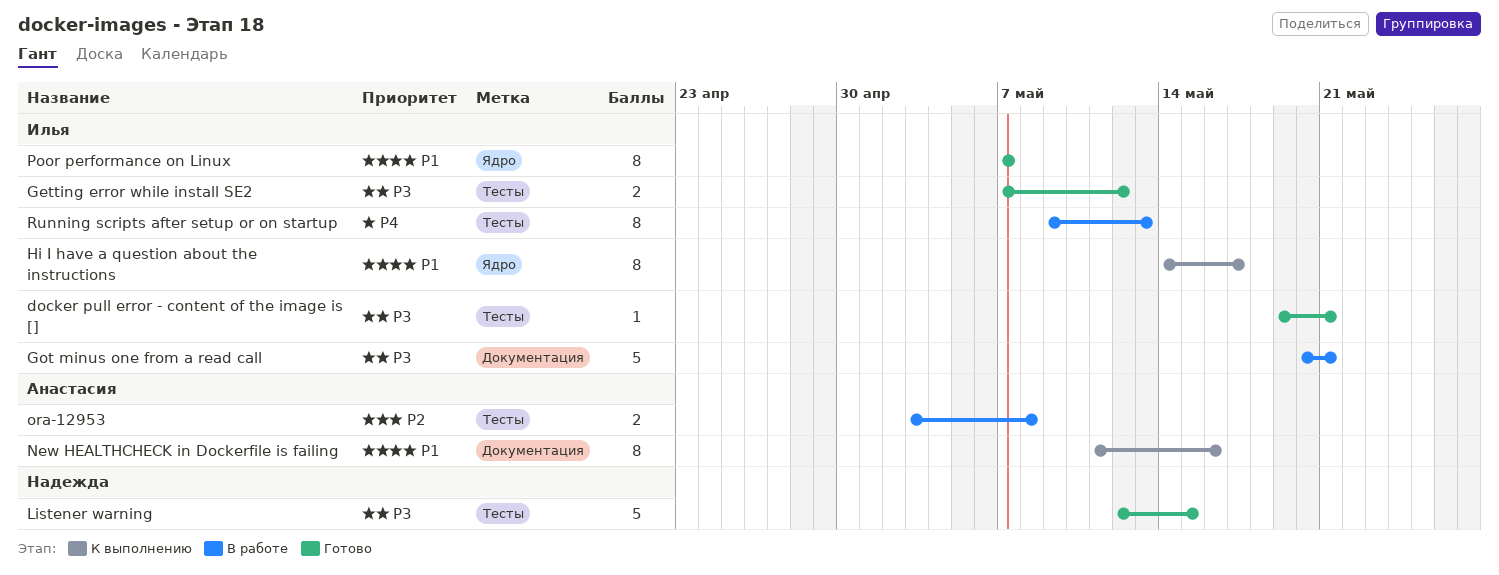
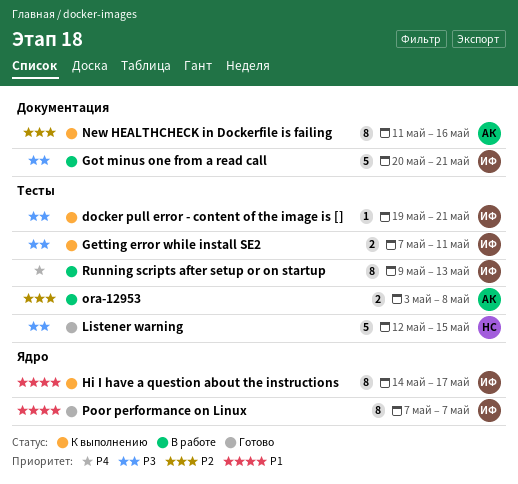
docker pull error - content of the image is [], status: Готово -> К выполнению
Getting error while install SE2, status: Готово -> К выполнению
Getting error while install SE2, due: May 12 -> May 11
New HEALTHCHECK in Dockerfile is failing, priority: P1 -> P2

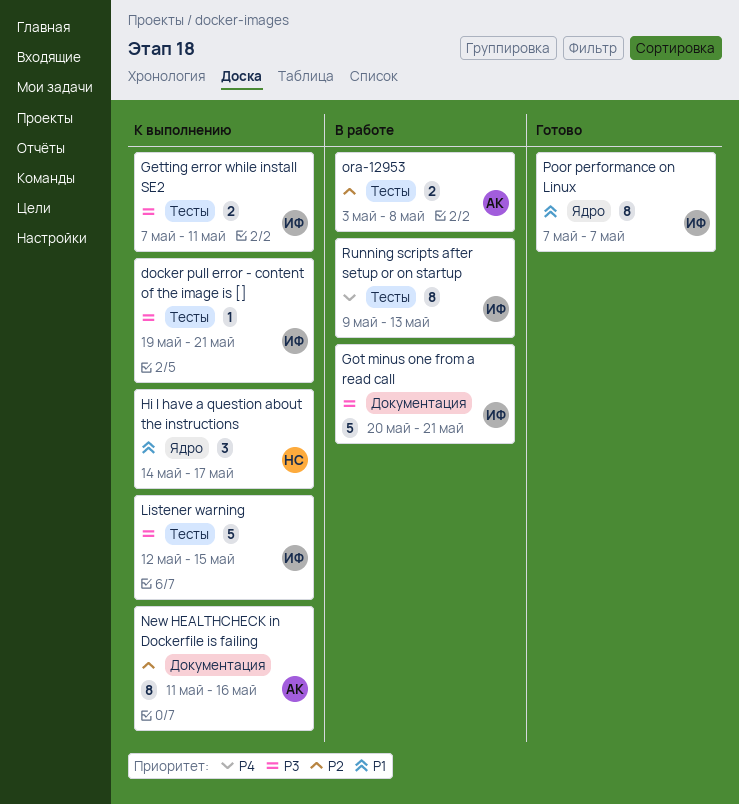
Hi I have a question about the instructions, owner: ИФ -> НС
Hi I have a question about the instructions, estimate: 8 -> 3
Listener warning, status: Готово -> К выполнению
Listener warning, owner: НС -> ИФ

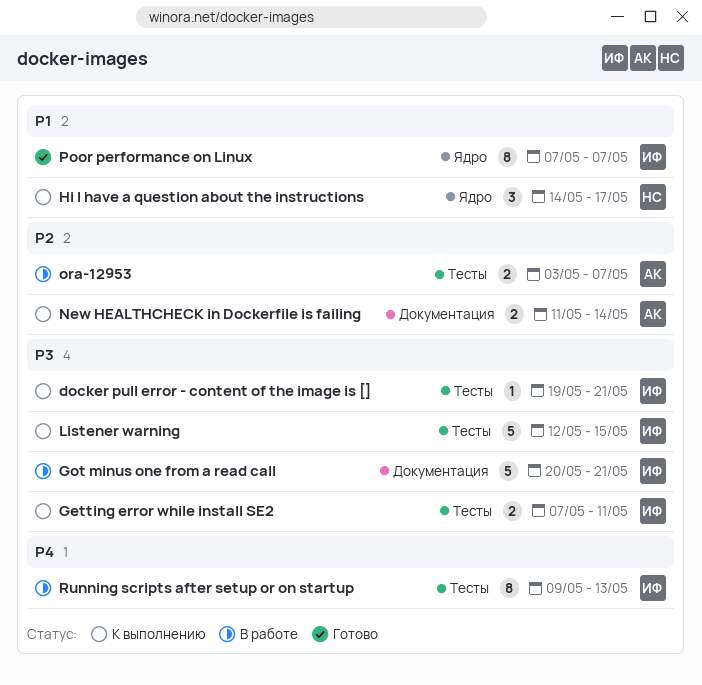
New HEALTHCHECK in Dockerfile is failing, estimate: 8 -> 2
New HEALTHCHECK in Dockerfile is failing, due: May 16 -> May 14
ora-12953, due: May 8 -> May 7

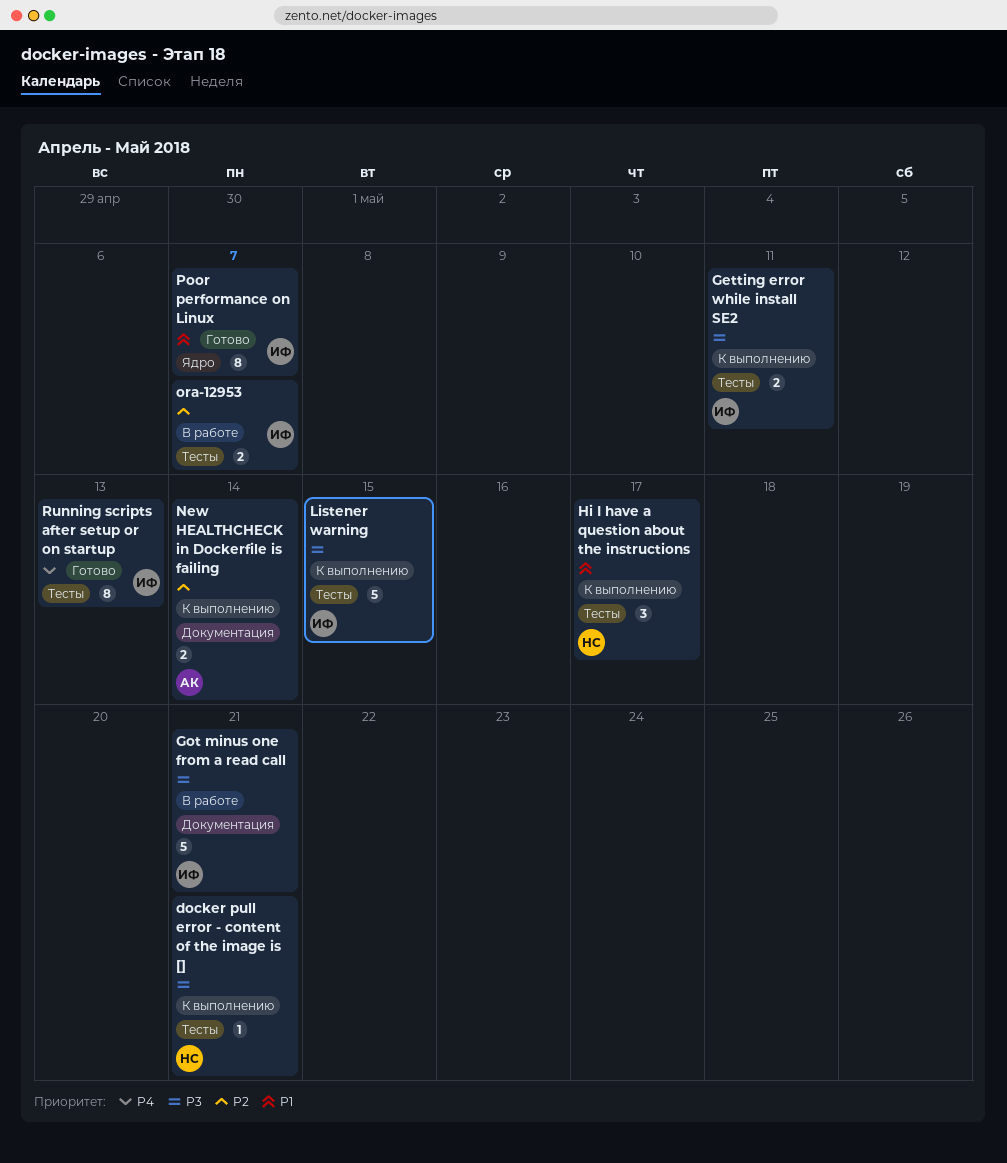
docker pull error - content of the image is [], owner: ИФ -> НС
Hi I have a question about the instructions, label: Ядро -> Тесты
ora-12953, owner: АК -> ИФ
Running scripts after setup or on startup, status: В работе -> Готово

